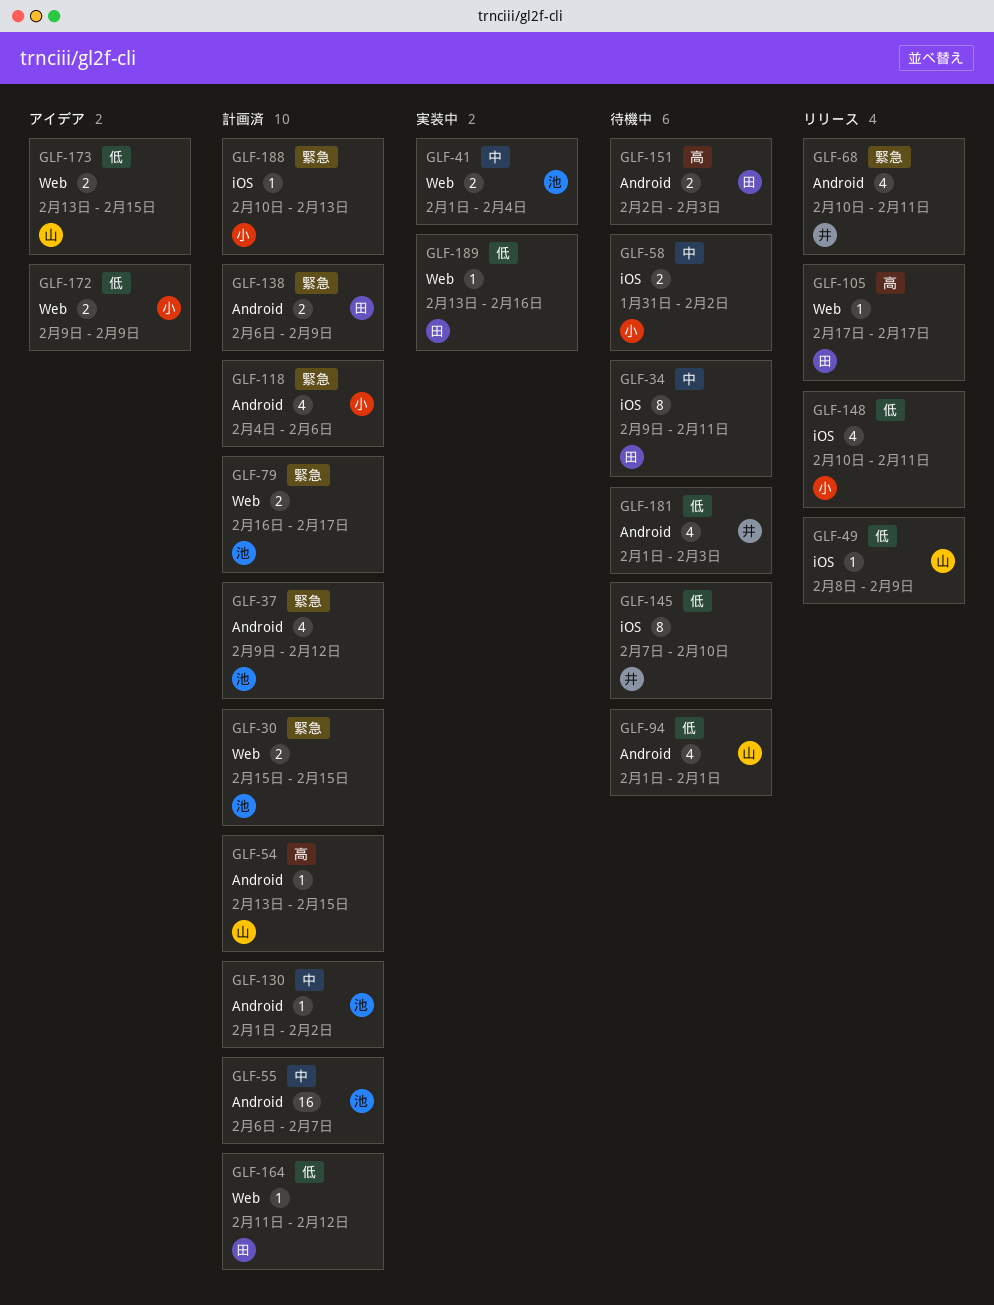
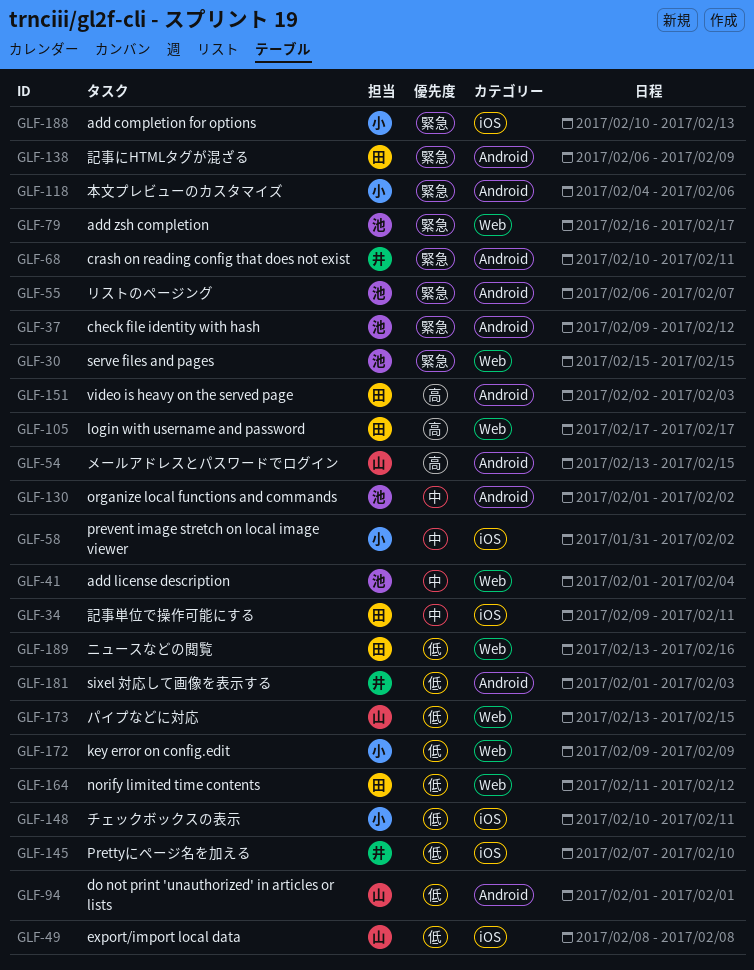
GLF-49, due: Feb 9 -> Feb 8
GLF-55, priority: 中 -> 緊急

